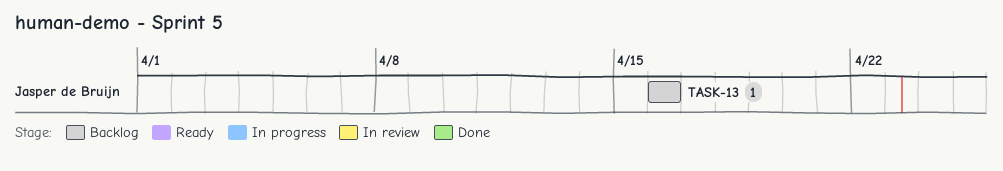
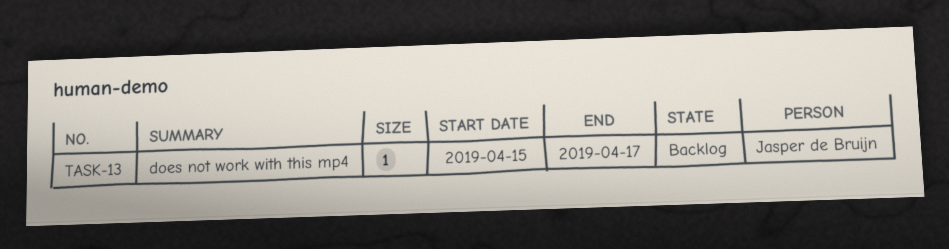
TASK-13, start: Apr 16 -> Apr 15
TASK-13, due: Apr 16 -> Apr 17

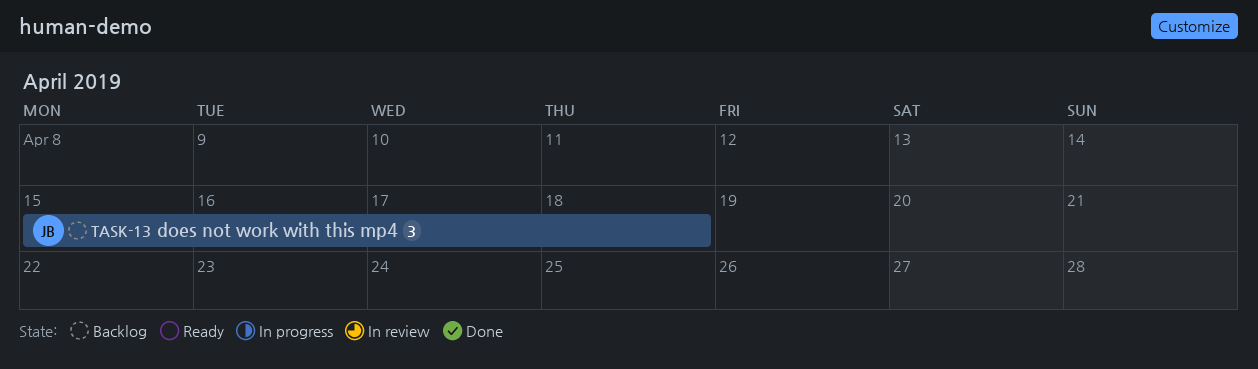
TASK-13, estimate: 1 -> 3
TASK-13, due: Apr 17 -> Apr 18

